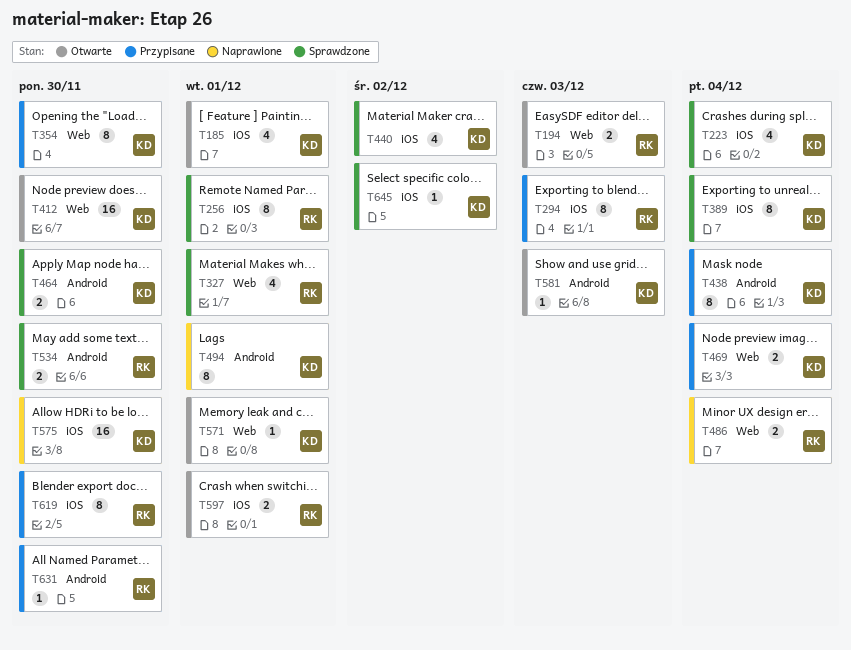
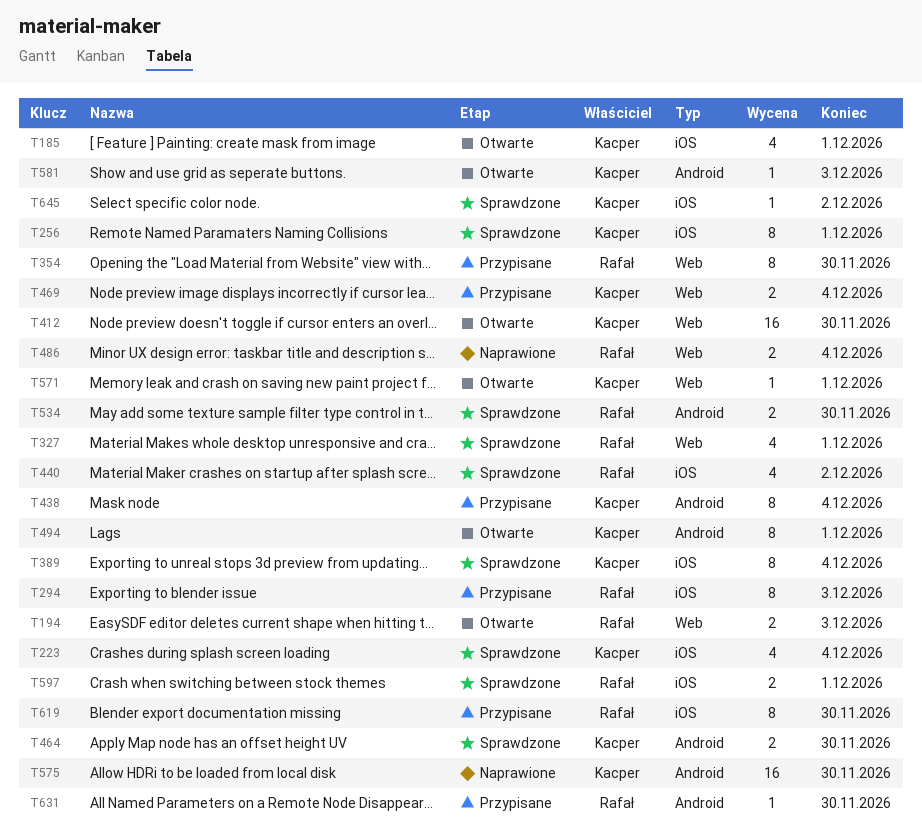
T256, owner: Rafał -> Kacper
T354, owner: Kacper -> Rafał
T440, owner: Kacper -> Rafał
T494, status: Naprawione -> Otwarte
T575, label: iOS -> Android
T597, status: Otwarte -> Sprawdzone

